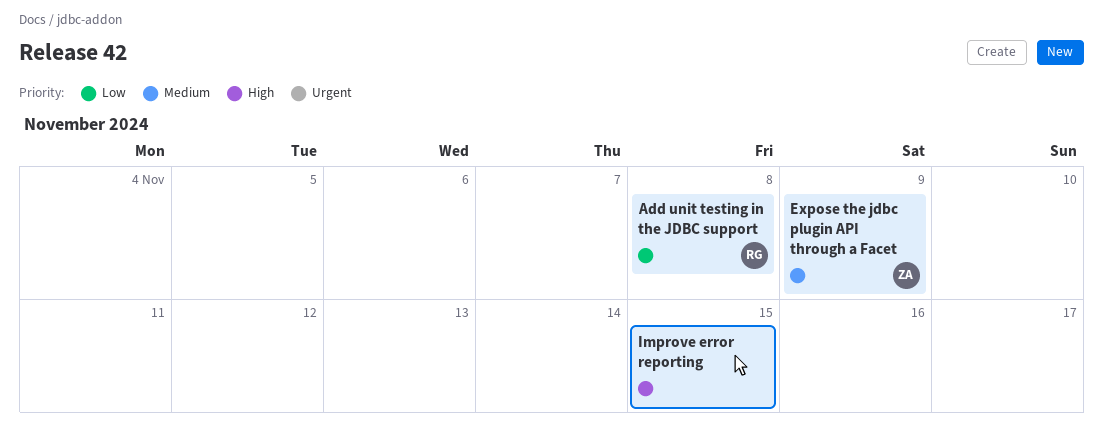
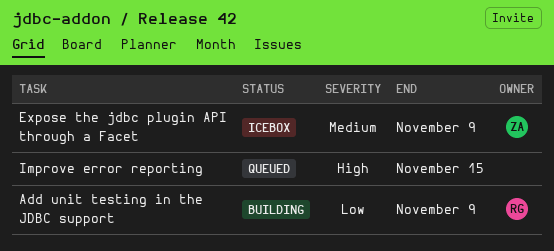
Add unit testing in the JDBC support, due: Nov 8 -> Nov 9

